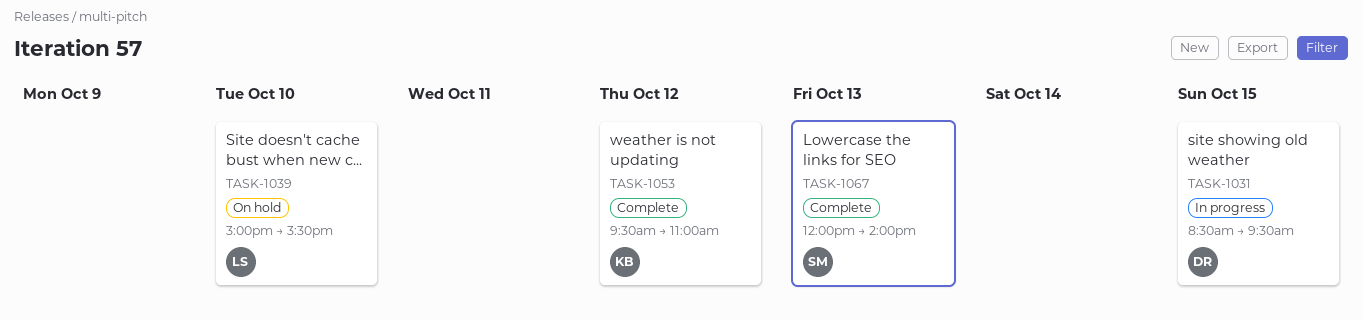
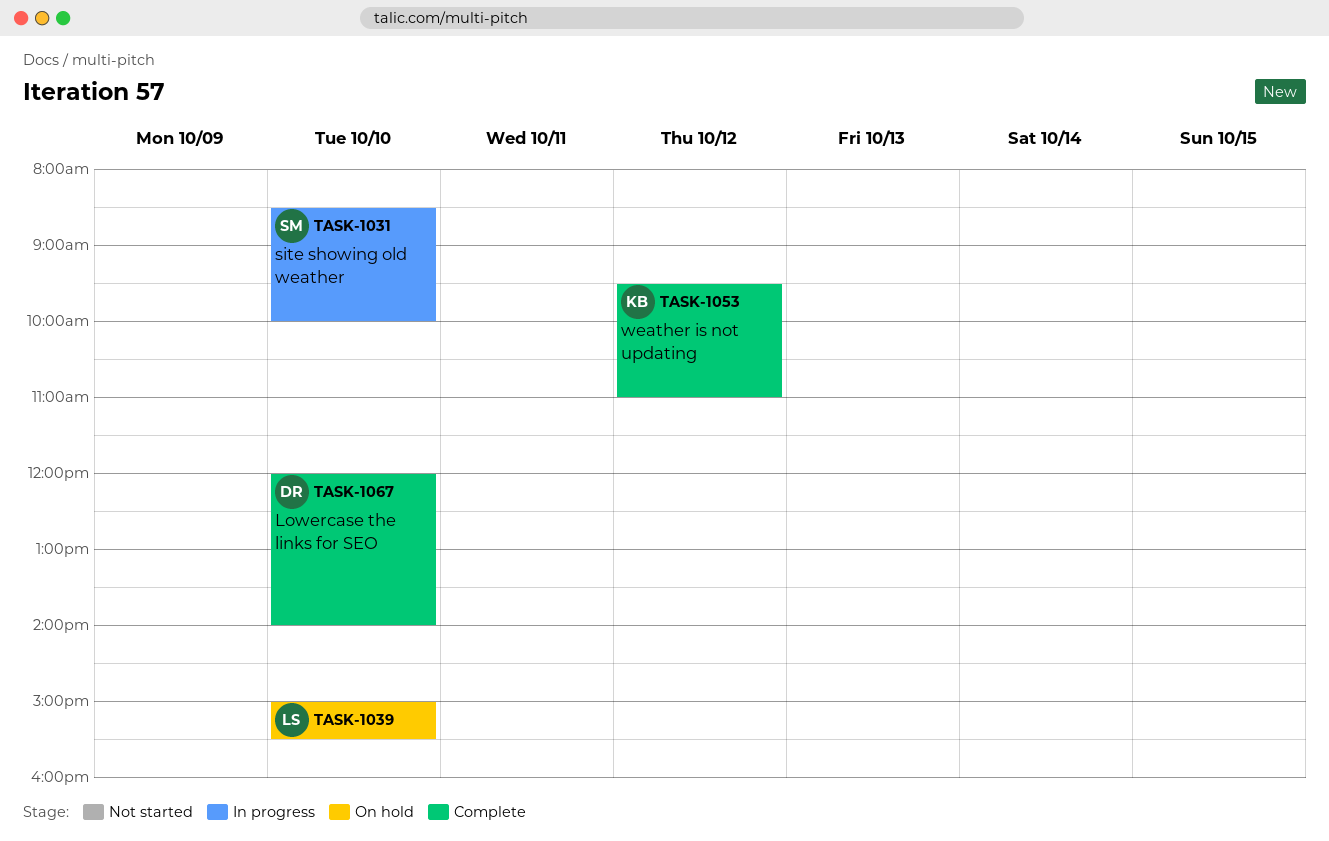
TASK-1031, owner: DR -> SM
TASK-1031, day: Oct 15 -> Oct 10
TASK-1031, ends: 09:30 -> 10:00
TASK-1067, owner: SM -> DR
TASK-1067, day: Oct 13 -> Oct 10

